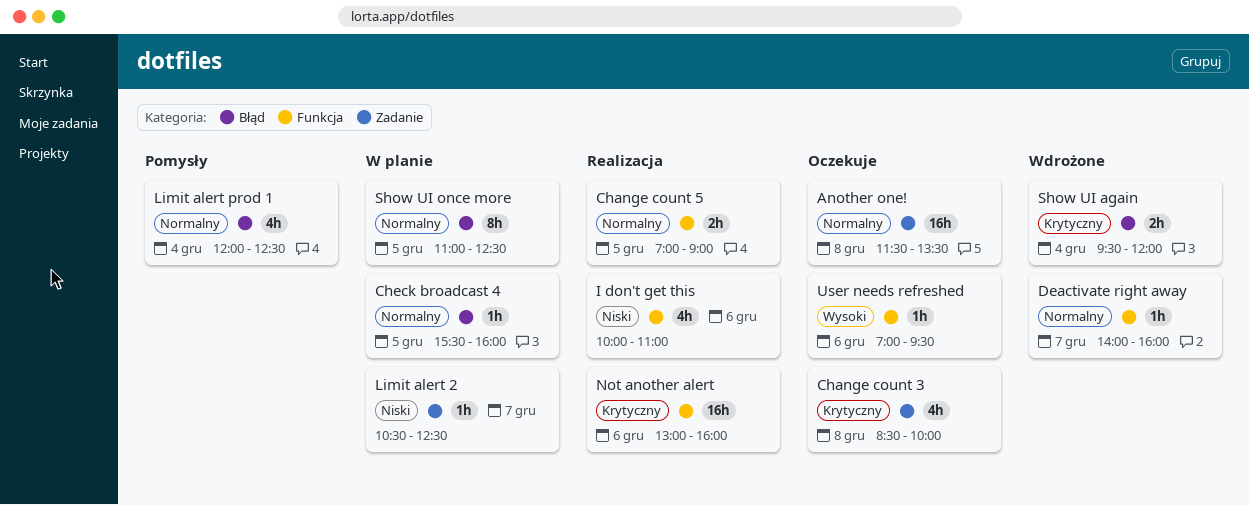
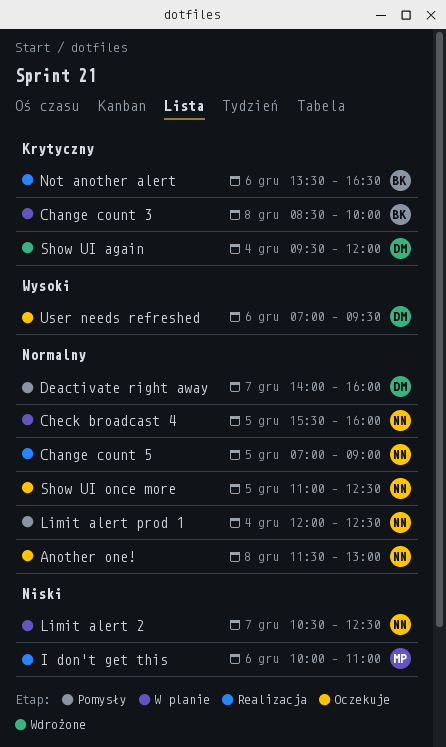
Another one!, ends: 13:30 -> 13:00
Change count 3, status: Oczekuje -> W planie
Deactivate right away, status: Wdrożone -> Pomysły
Not another alert, begins: 13:00 -> 13:30
Not another alert, ends: 16:00 -> 16:30
Show UI once more, status: W planie -> Oczekuje

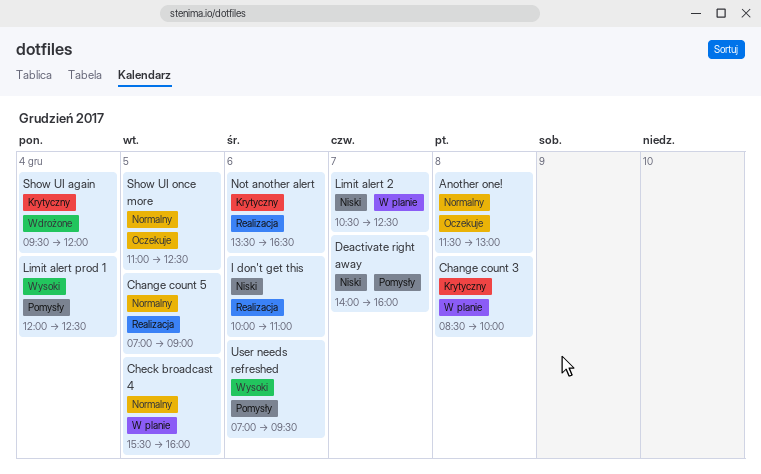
Deactivate right away, priority: Normalny -> Niski
Limit alert prod 1, priority: Normalny -> Wysoki
User needs refreshed, status: Oczekuje -> Pomysły

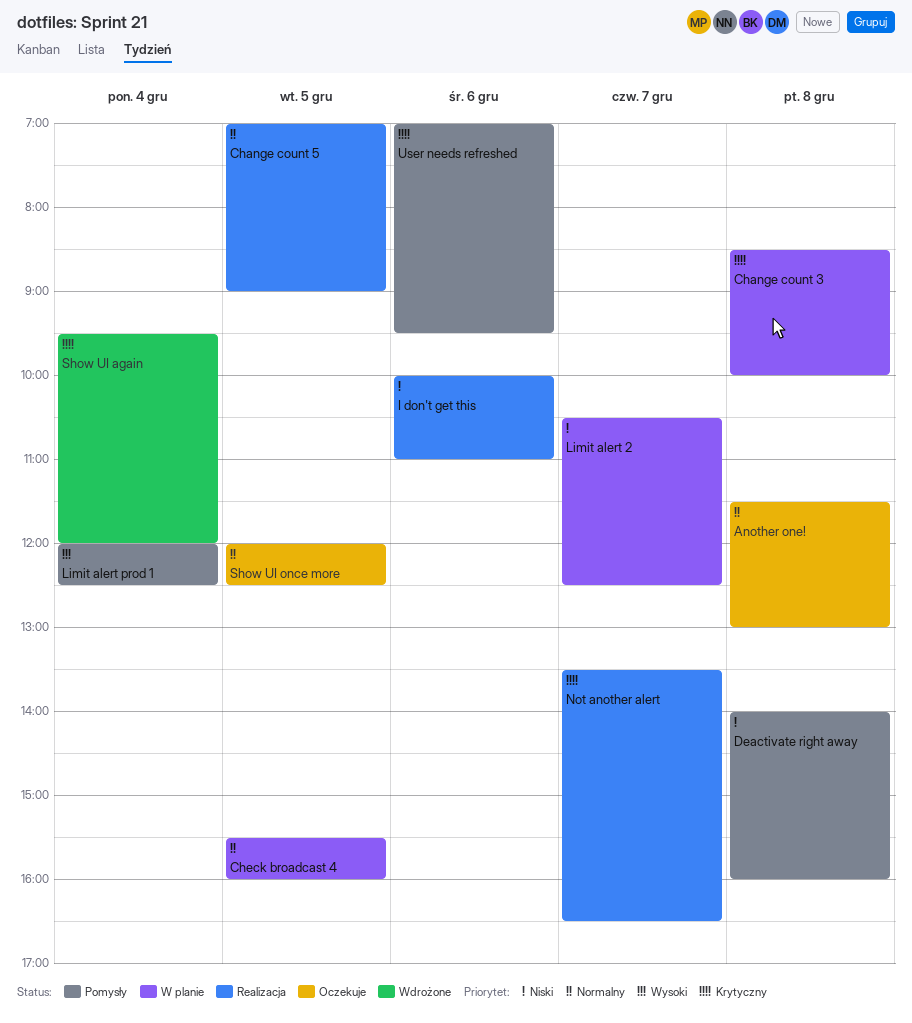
Deactivate right away, day: Dec 7 -> Dec 8
Not another alert, day: Dec 6 -> Dec 7
Show UI once more, begins: 11:00 -> 12:00
User needs refreshed, priority: Wysoki -> Krytyczny

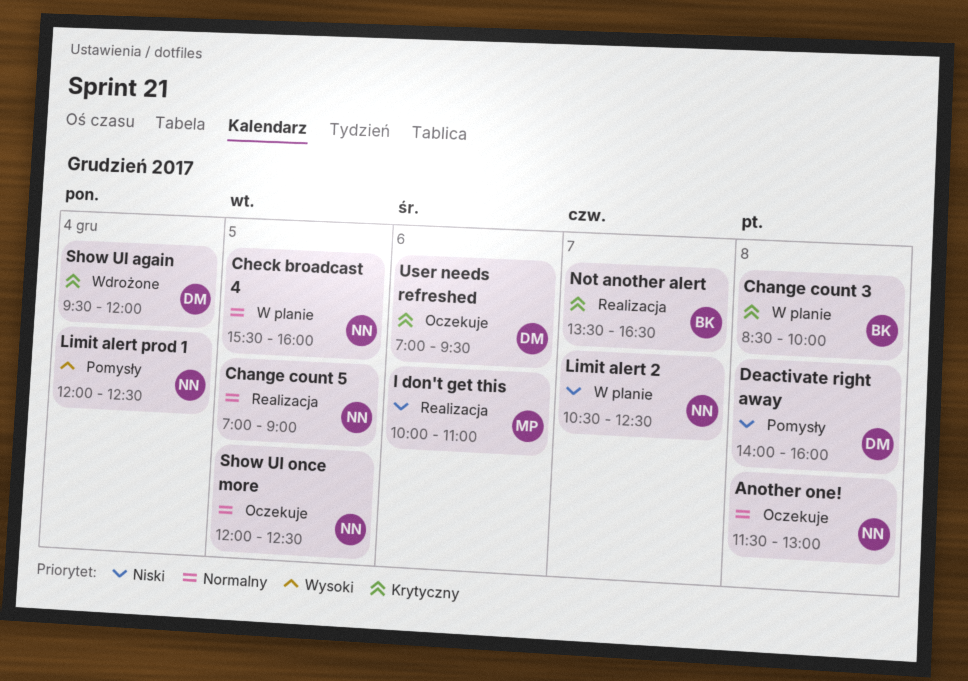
User needs refreshed, status: Pomysły -> Oczekuje

